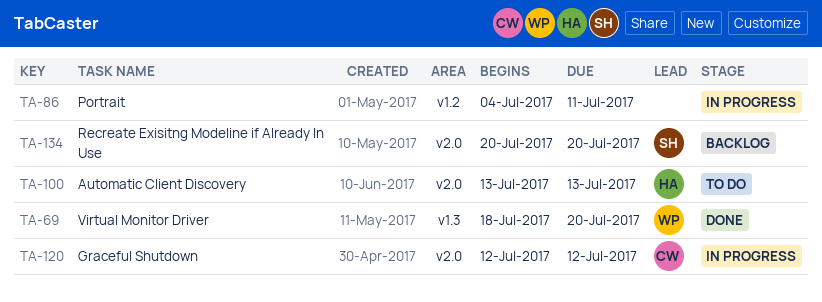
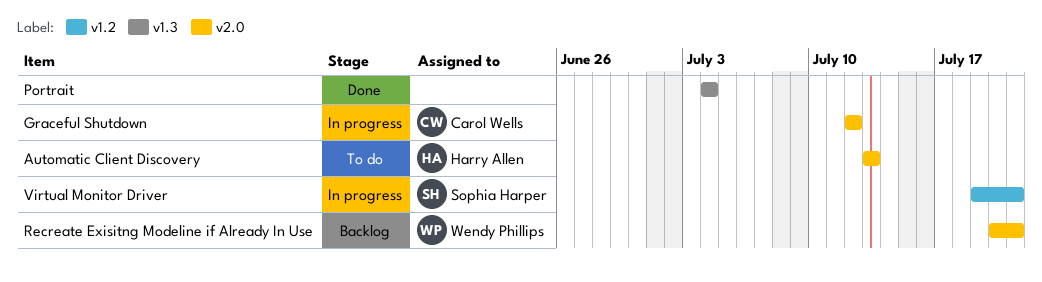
Portrait, status: In progress -> Done
Portrait, label: v1.2 -> v1.3
Portrait, due: Jul 11 -> Jul 4
Recreate Exisitng Modeline if Already In Use, owner: Sophia Harper -> Wendy Phillips
Recreate Exisitng Modeline if Already In Use, due: Jul 20 -> Jul 21
Virtual Monitor Driver, status: Done -> In progress
Virtual Monitor Driver, owner: Wendy Phillips -> Sophia Harper
Virtual Monitor Driver, label: v1.3 -> v1.2
Virtual Monitor Driver, start: Jul 18 -> Jul 19
Virtual Monitor Driver, due: Jul 20 -> Jul 21

